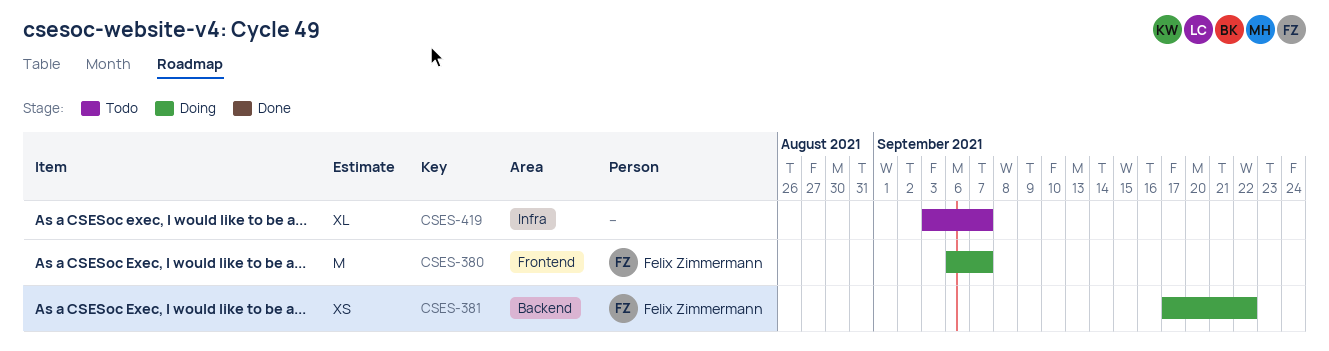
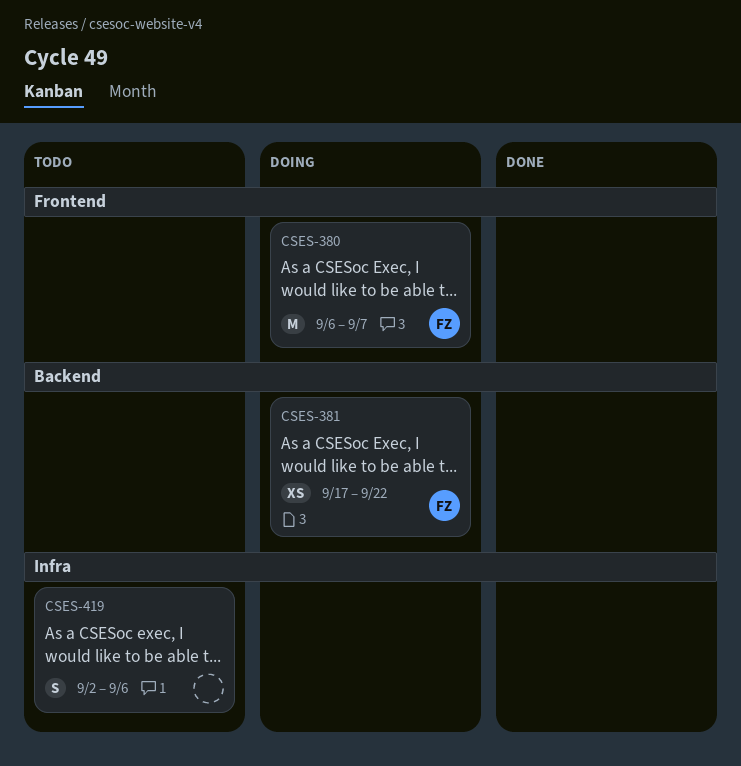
CSES-419, estimate: XL -> S
CSES-419, start: Sep 3 -> Sep 2
CSES-419, due: Sep 7 -> Sep 6

